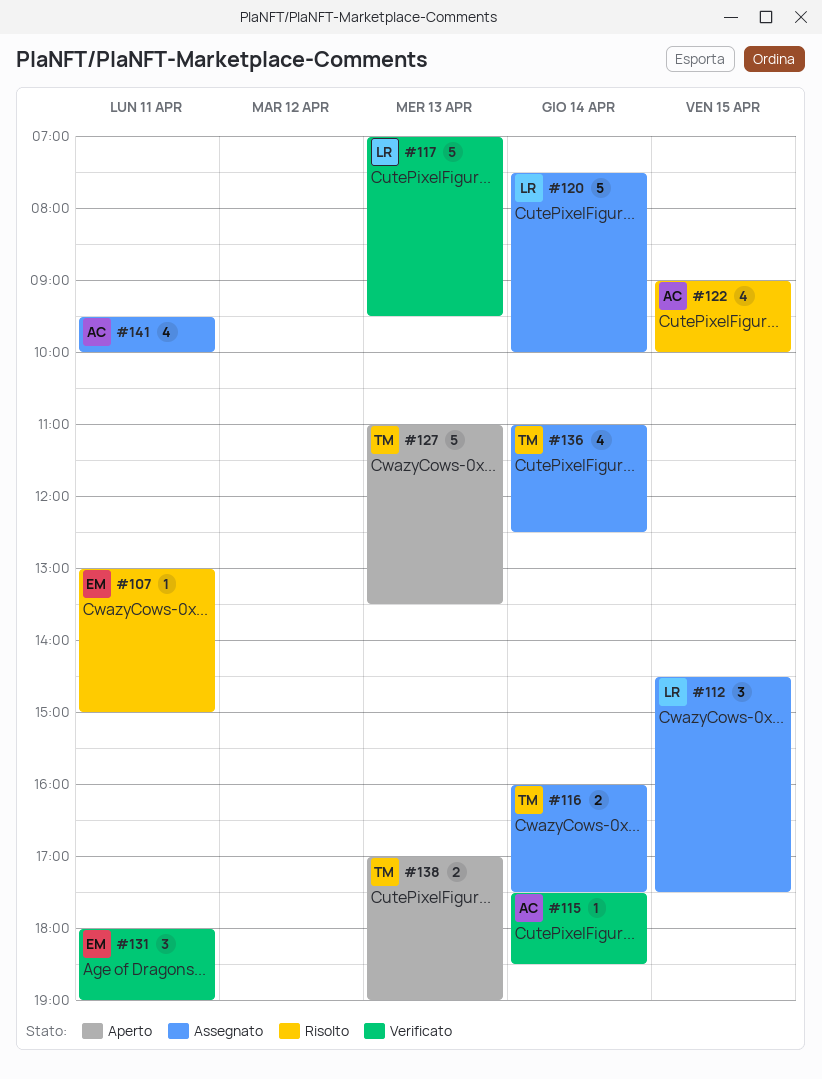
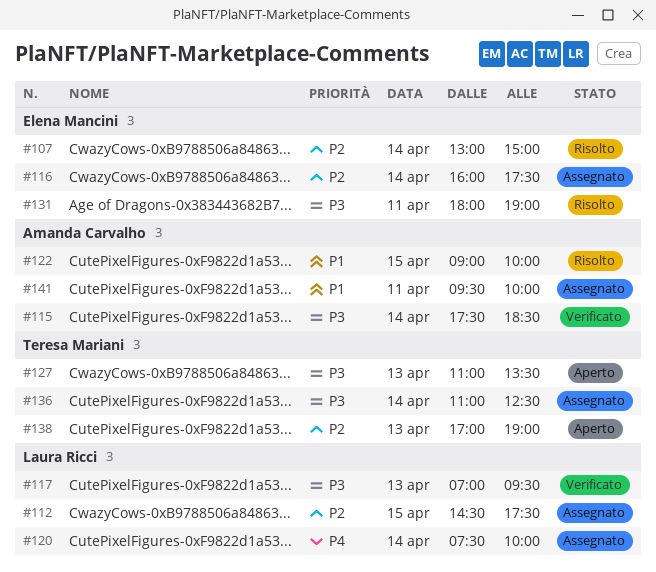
#107, day: Apr 11 -> Apr 14
#116, owner: Teresa Mariani -> Elena Mancini
#131, status: Verificato -> Risolto

